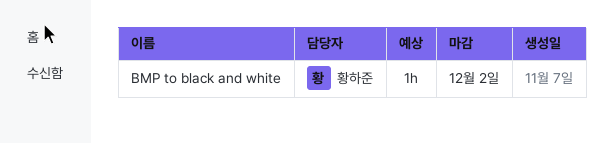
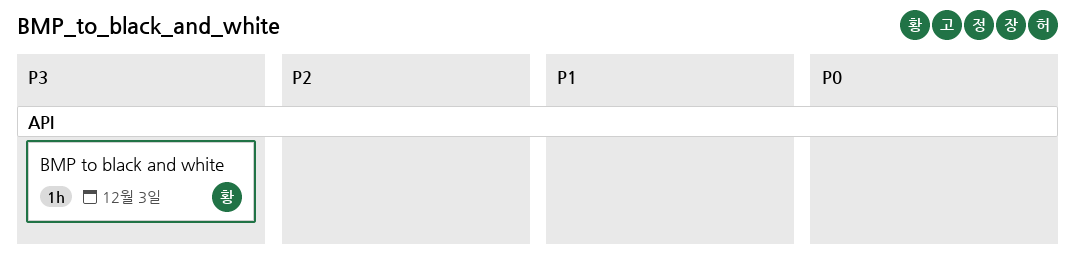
BMP to black and white, due: Dec 2 -> Dec 3

